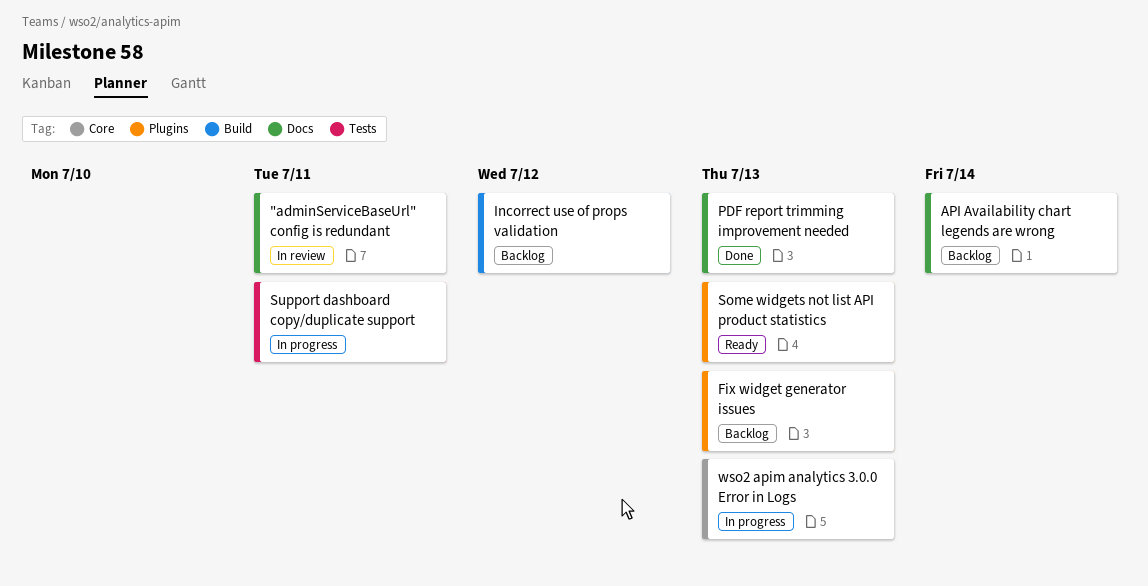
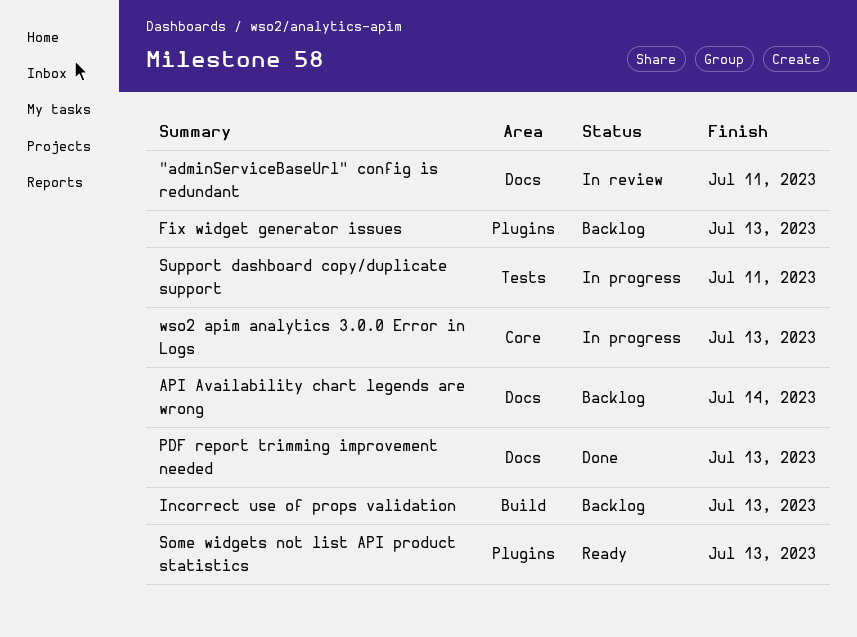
Incorrect use of props validation, due: Jul 12 -> Jul 13

